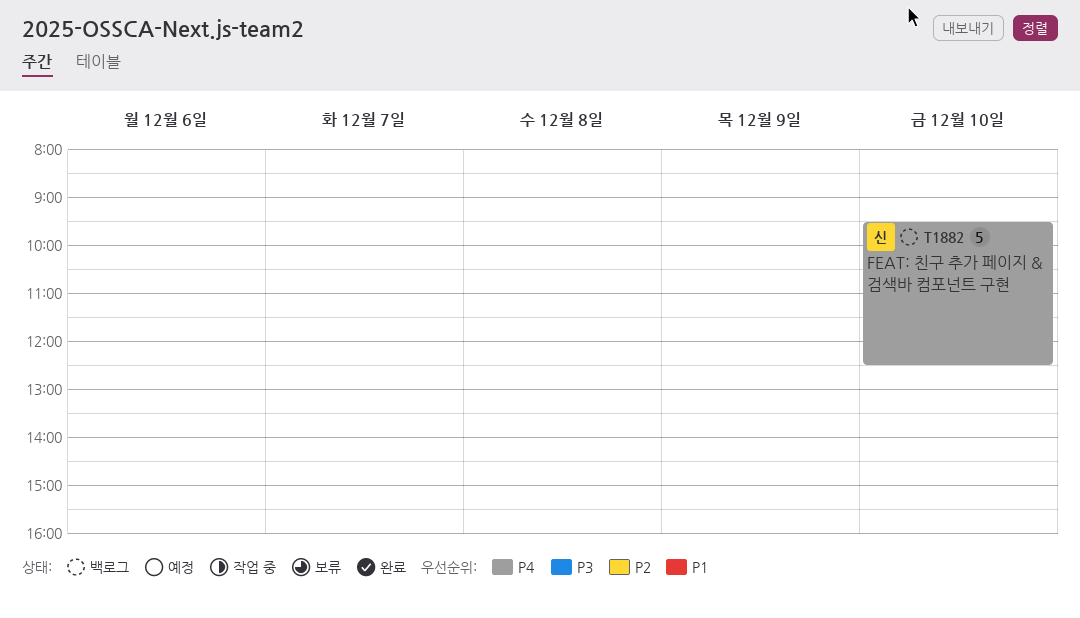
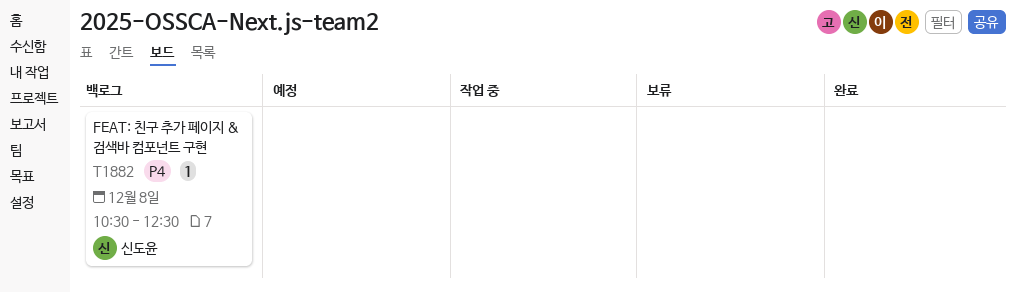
T1882, estimate: 5 -> 1
T1882, day: Dec 10 -> Dec 8
T1882, begins: 09:30 -> 10:30

